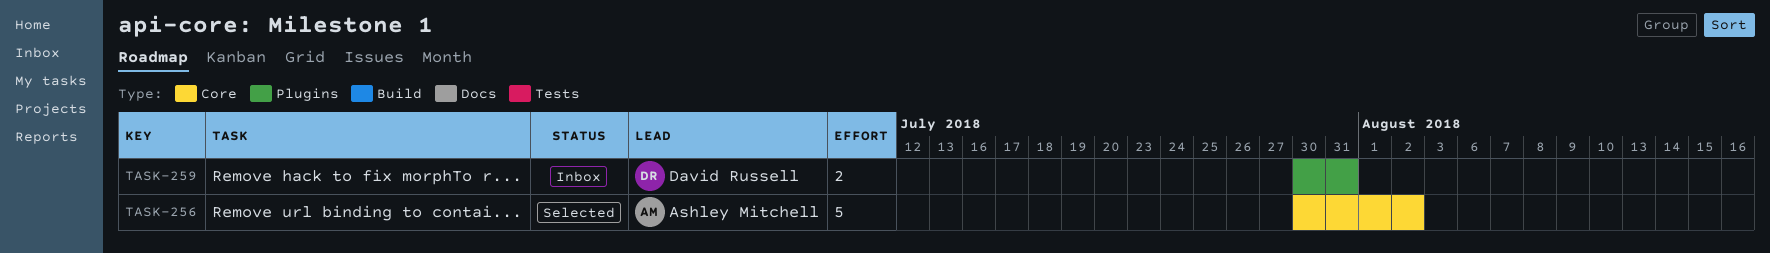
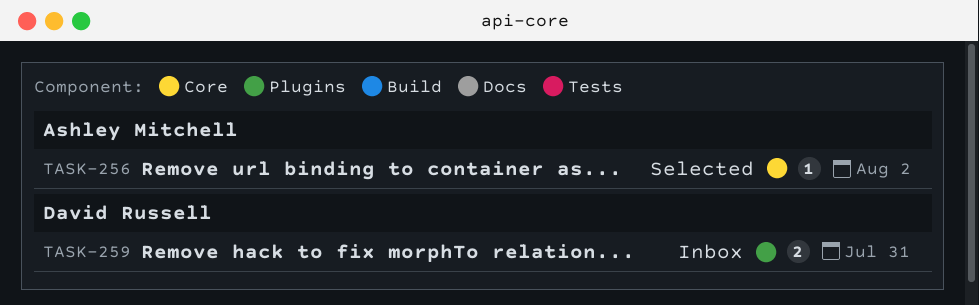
TASK-256, estimate: 5 -> 1

